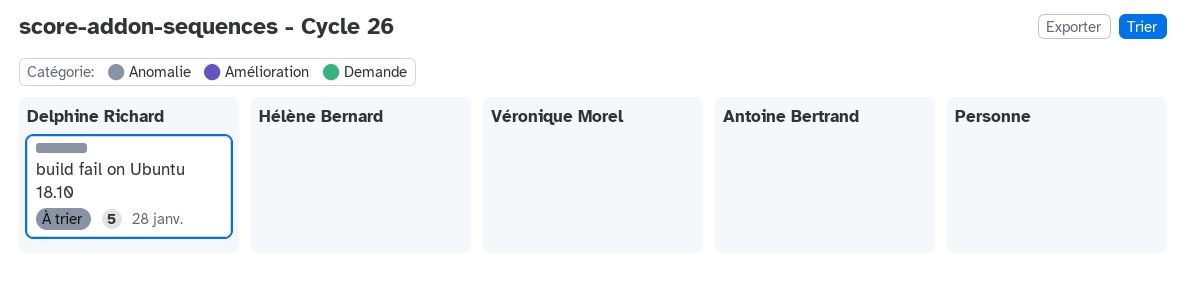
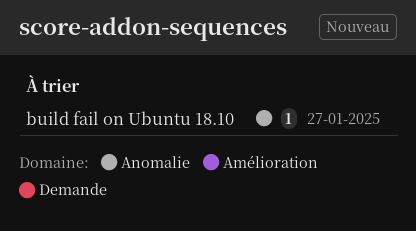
build fail on Ubuntu 18.10, estimate: 5 -> 1
build fail on Ubuntu 18.10, due: Jan 28 -> Jan 27

